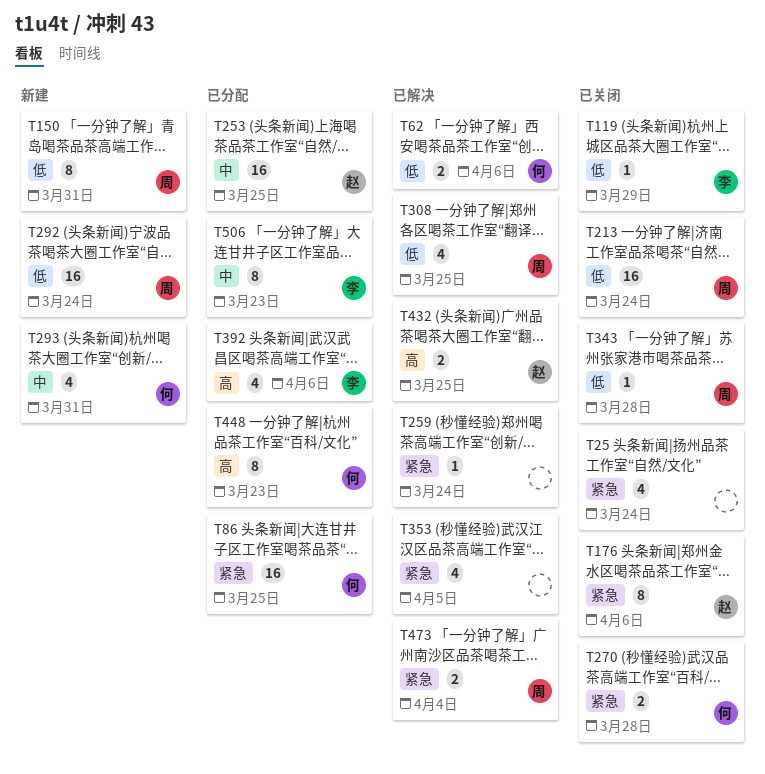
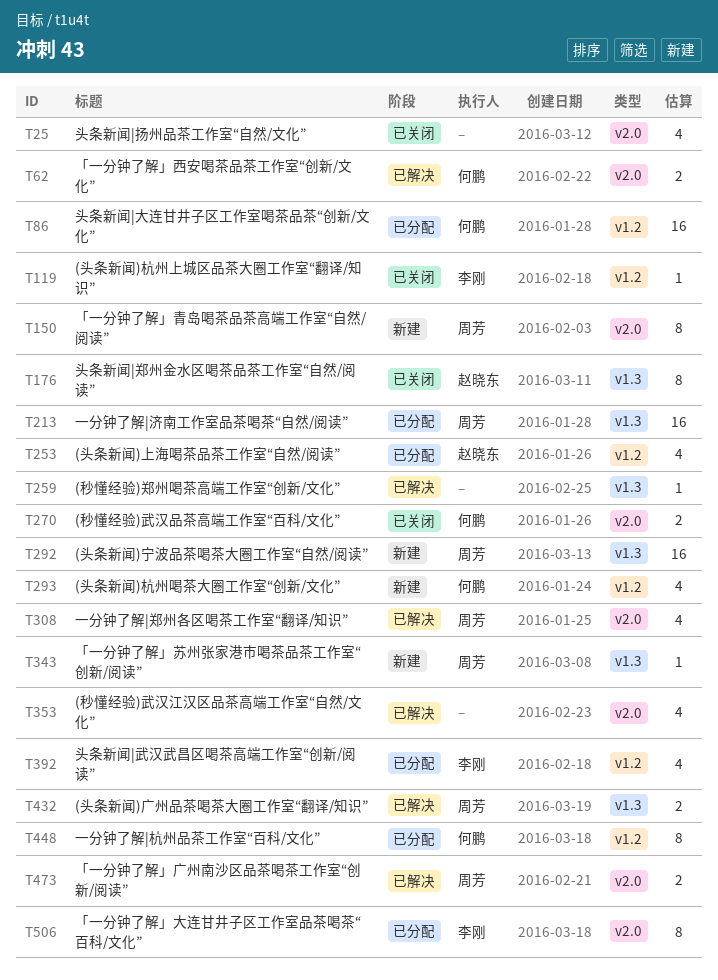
T213, status: 已关闭 -> 已分配
T253, estimate: 16 -> 4
T343, status: 已关闭 -> 新建
T432, owner: 赵晓东 -> 周芳

